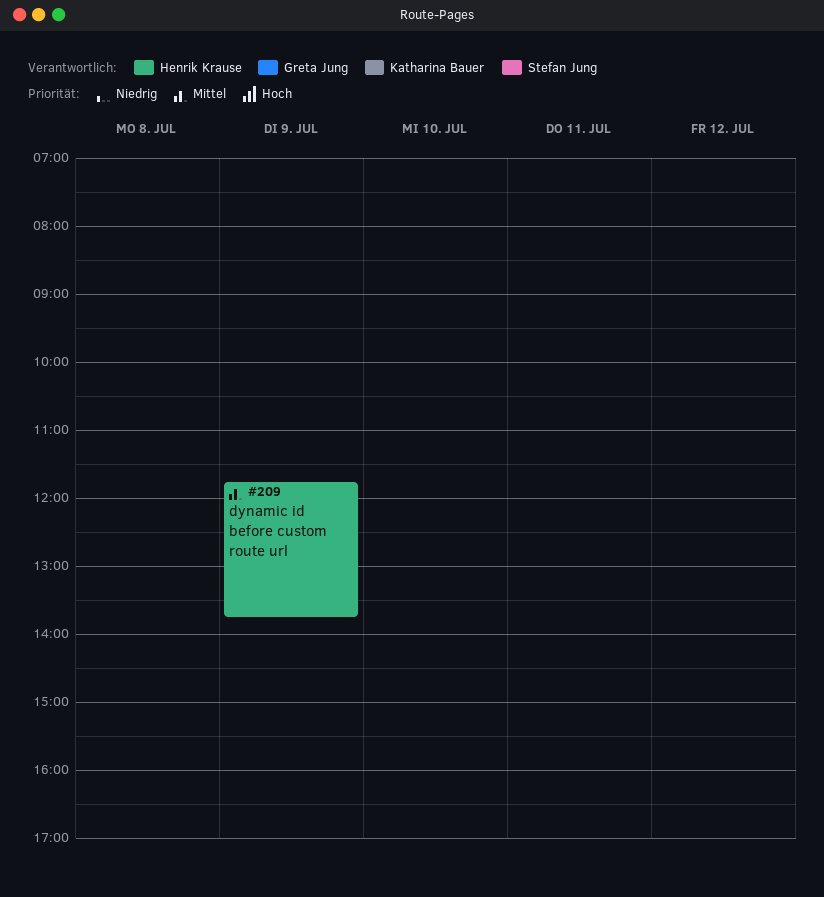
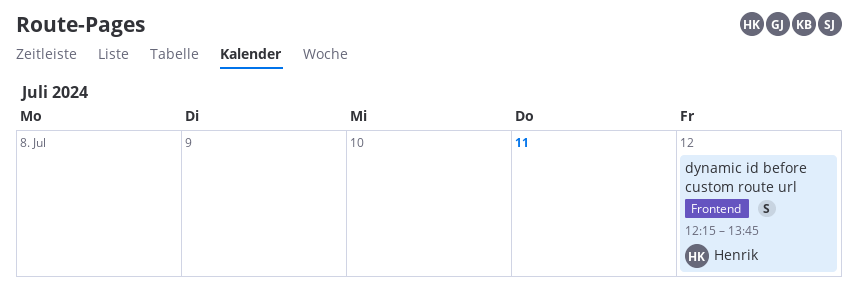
dynamic id before custom route url, day: Jul 9 -> Jul 12
dynamic id before custom route url, begins: 11:45 -> 12:15

